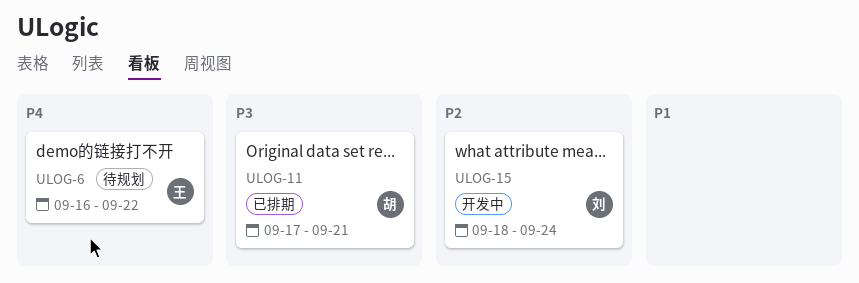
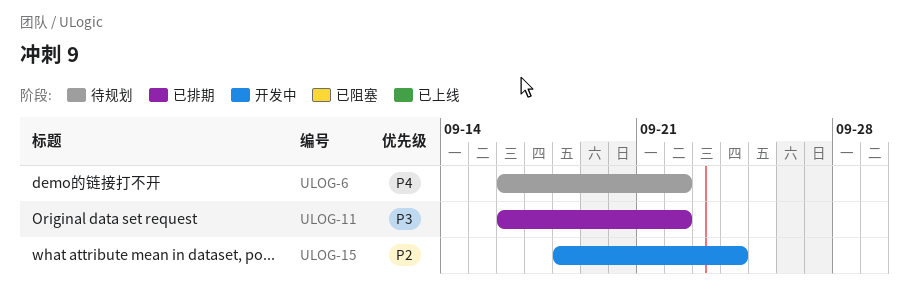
ULOG-11, start: Sep 17 -> Sep 16
ULOG-11, due: Sep 21 -> Sep 22

